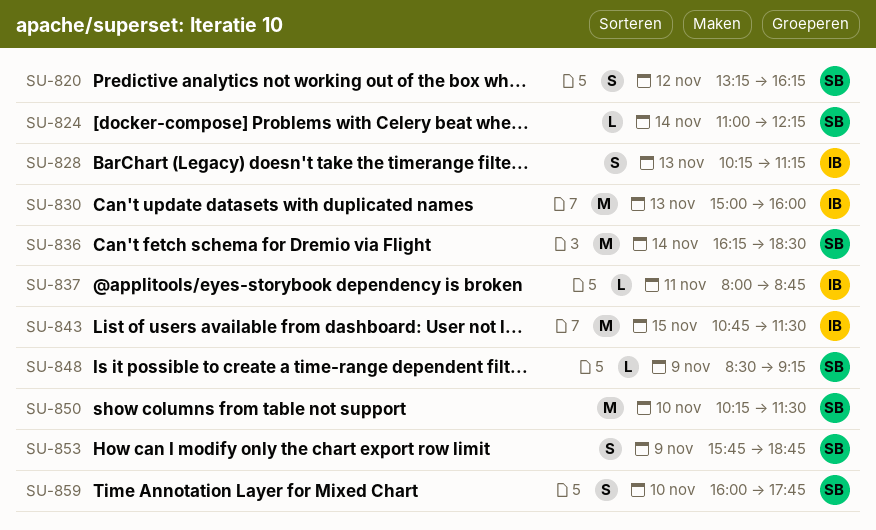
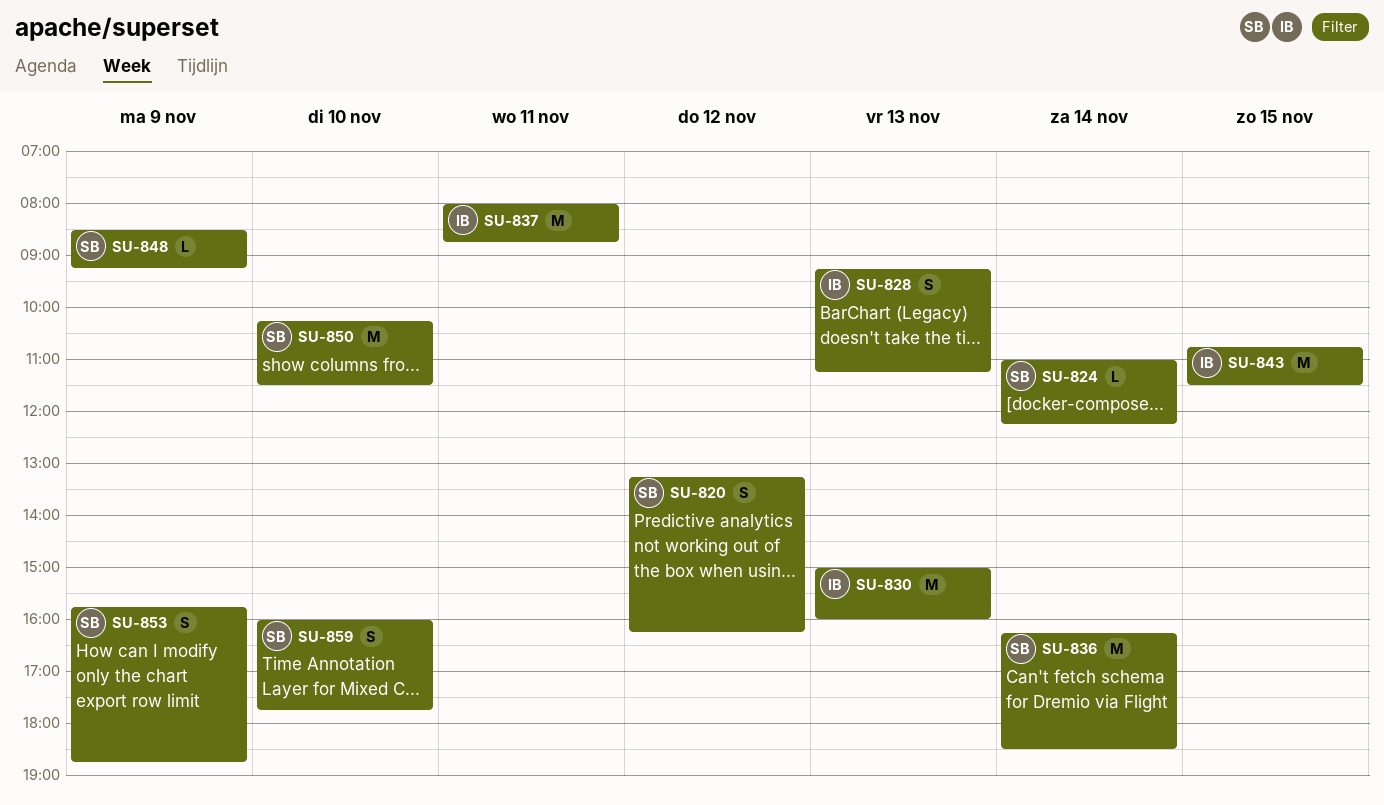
SU-828, begins: 10:15 -> 09:15
SU-837, estimate: L -> M

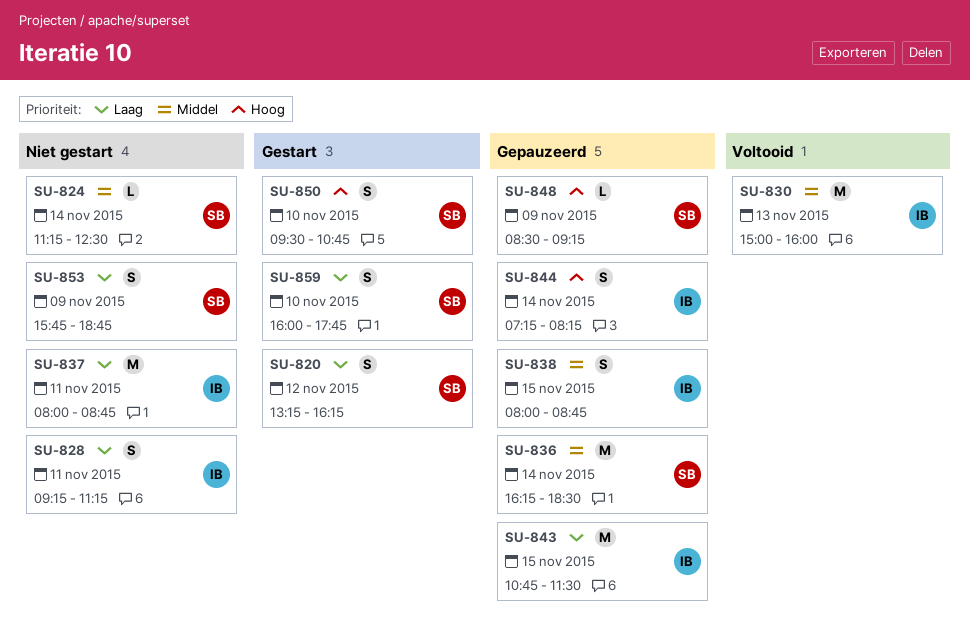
SU-824, begins: 11:00 -> 11:15
SU-824, ends: 12:15 -> 12:30
SU-828, day: Nov 13 -> Nov 11
SU-838: none -> present
SU-844: none -> present
SU-850, estimate: M -> S
SU-850, begins: 10:15 -> 09:30
SU-850, ends: 11:30 -> 10:45

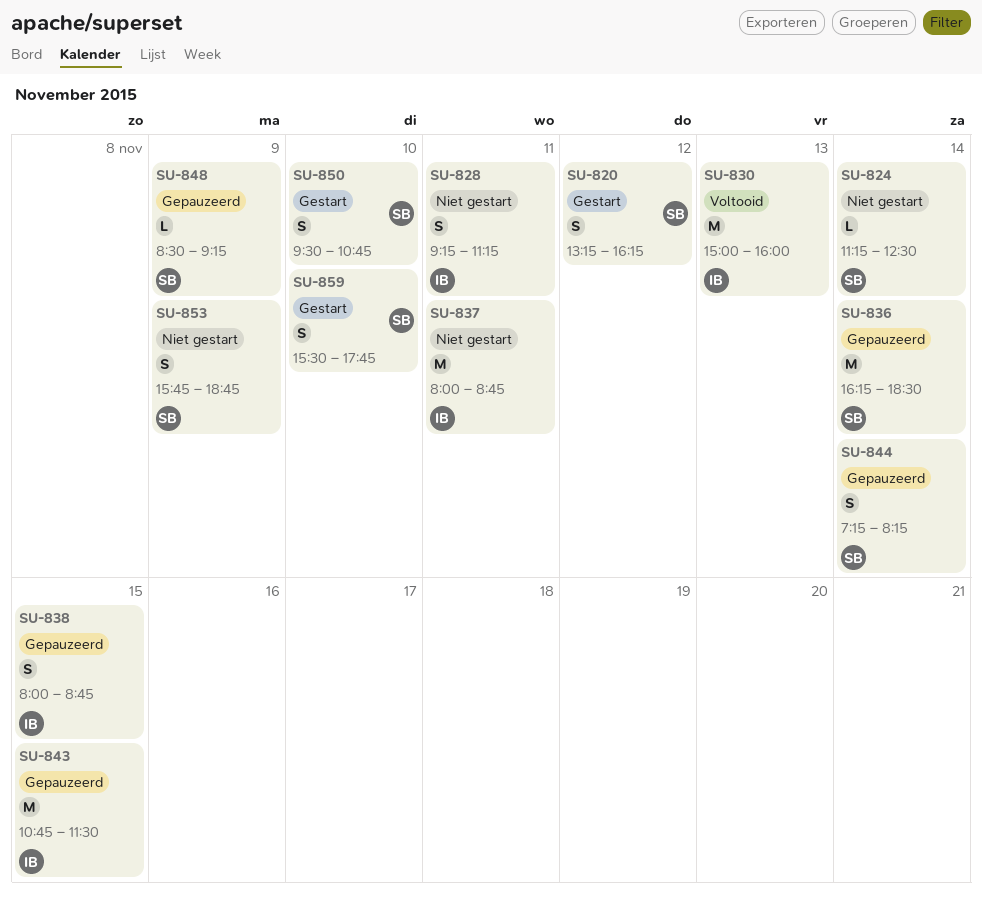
SU-844, owner: IB -> SB
SU-859, begins: 16:00 -> 15:30

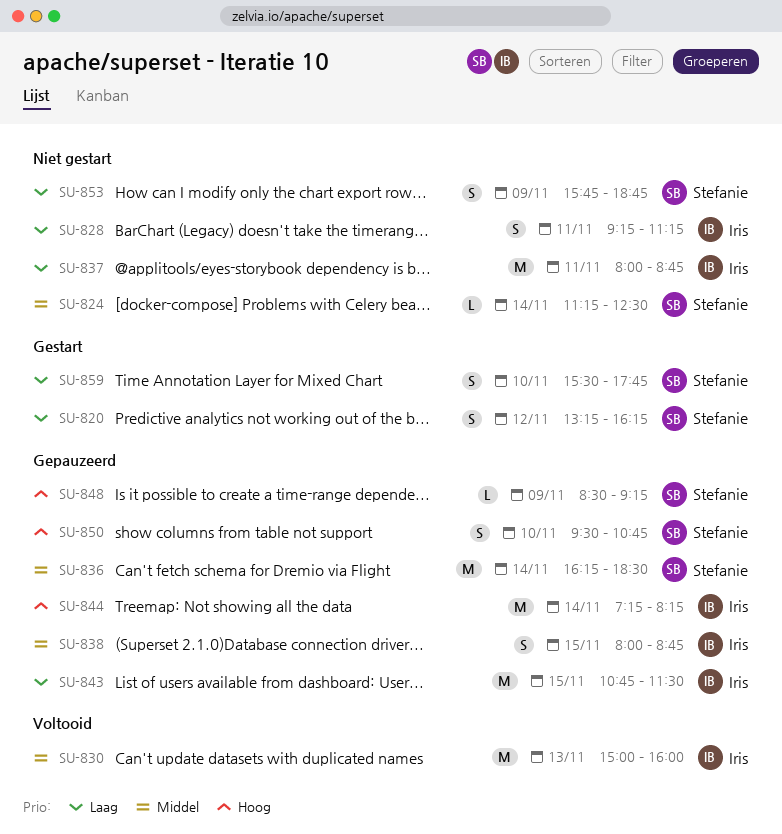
SU-844, owner: Stefanie -> Iris
SU-844, estimate: S -> M
SU-850, status: Gestart -> Gepauzeerd

